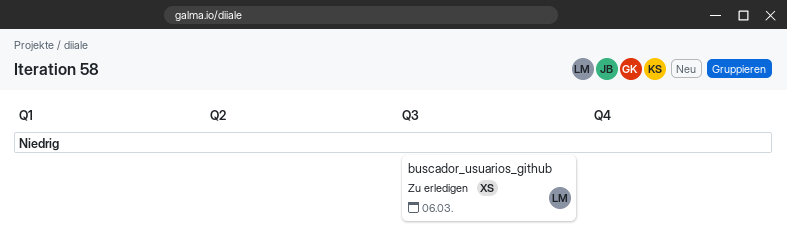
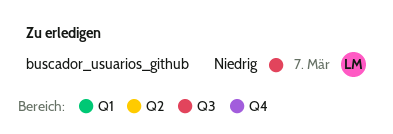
buscador_usuarios_github, due: Mar 6 -> Mar 7

